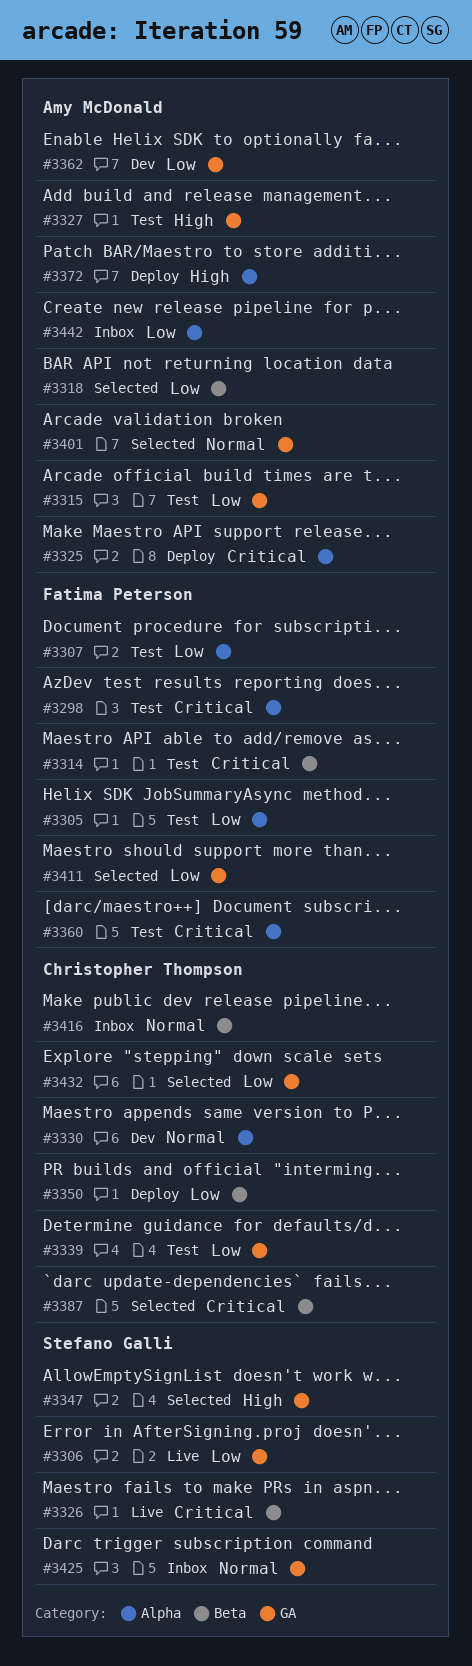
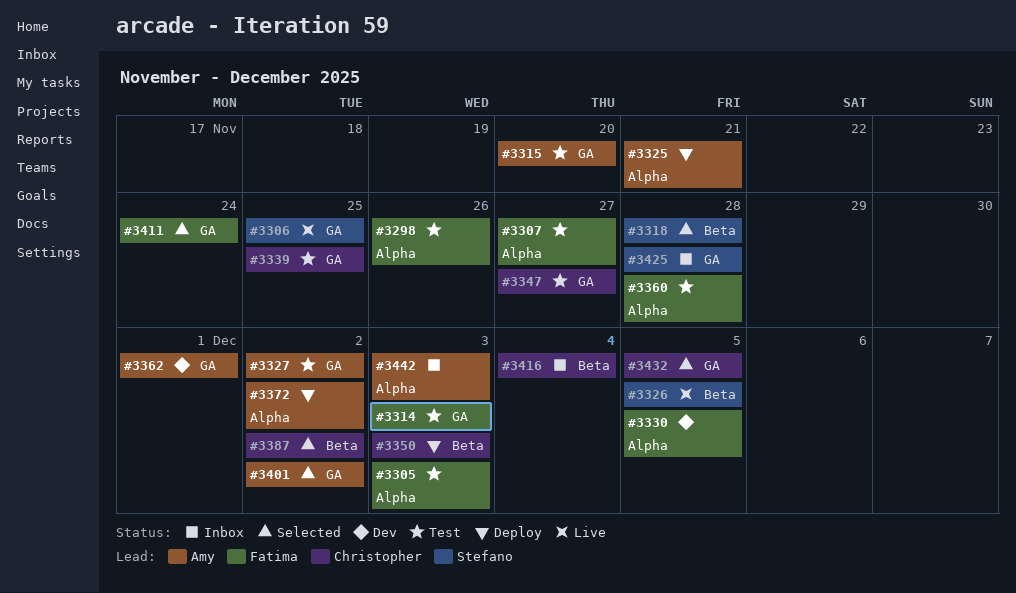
#3314, label: Beta -> GA
#3318, owner: Amy McDonald -> Stefano Galli
#3330, owner: Christopher Thompson -> Fatima Peterson
#3347, status: Selected -> Test
#3347, owner: Stefano Galli -> Christopher Thompson

